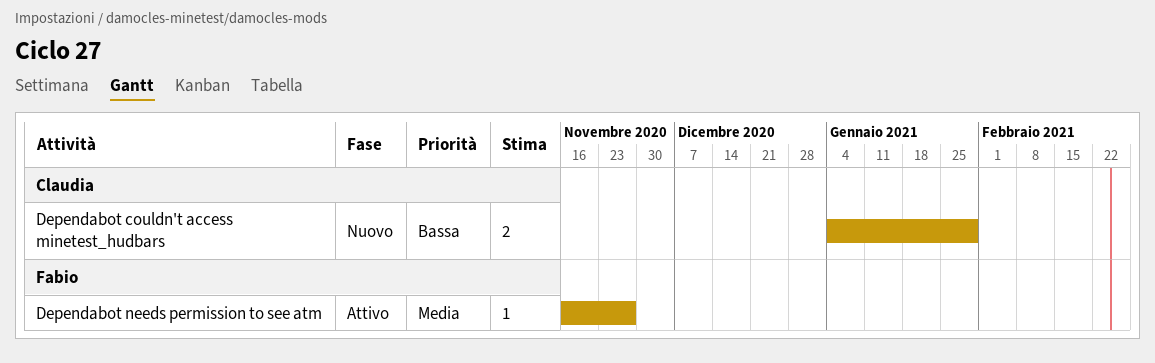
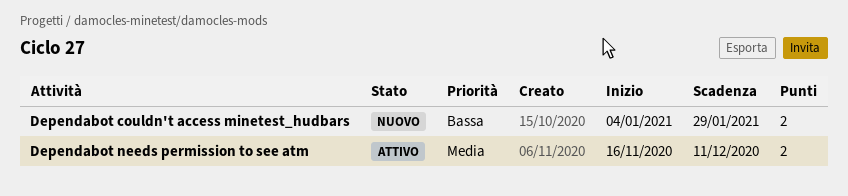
Dependabot needs permission to see atm, estimate: 1 -> 2
Dependabot needs permission to see atm, due: Nov 27 -> Dec 11

